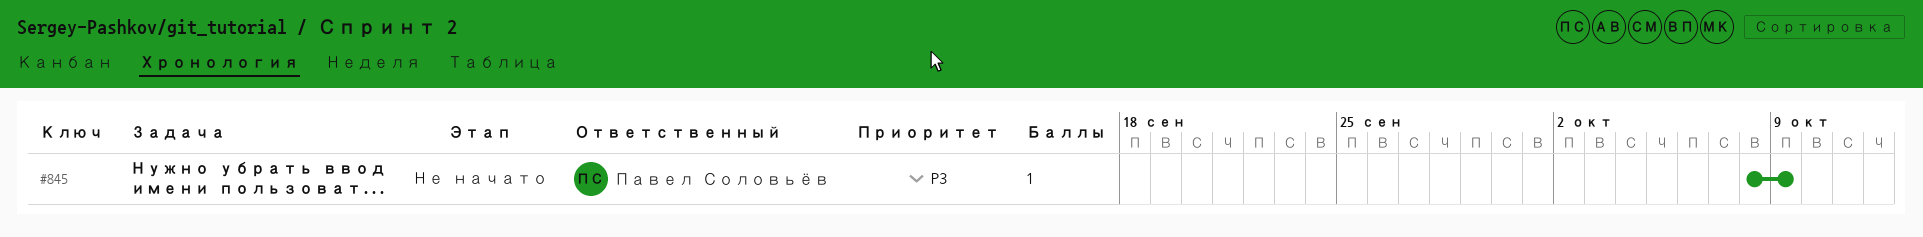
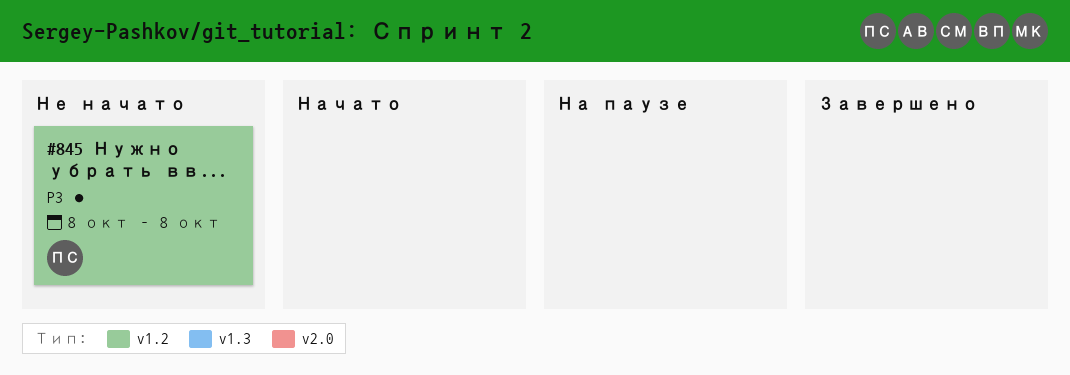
#845, due: Oct 9 -> Oct 8

